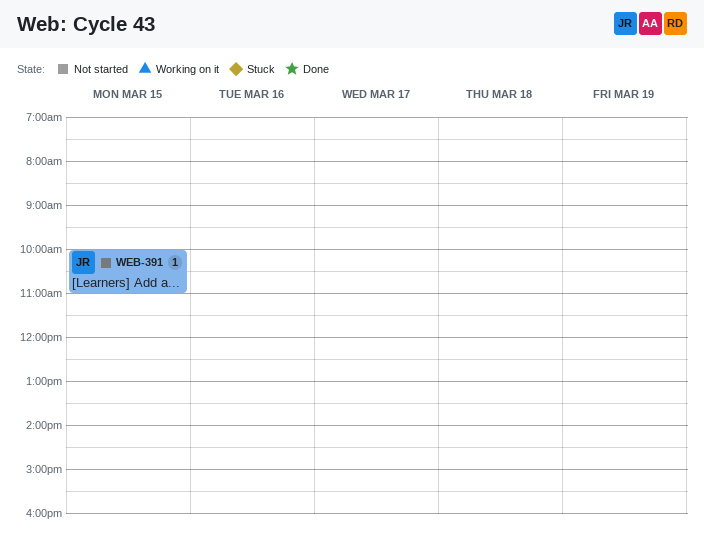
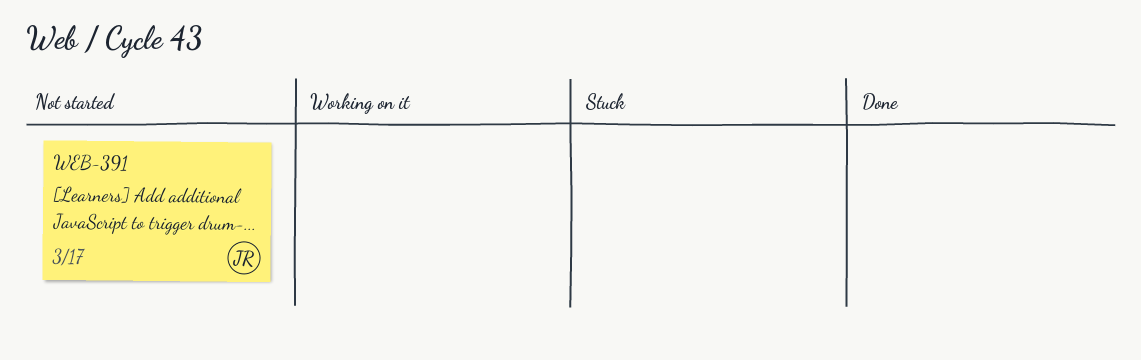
WEB-391, day: Mar 15 -> Mar 17

